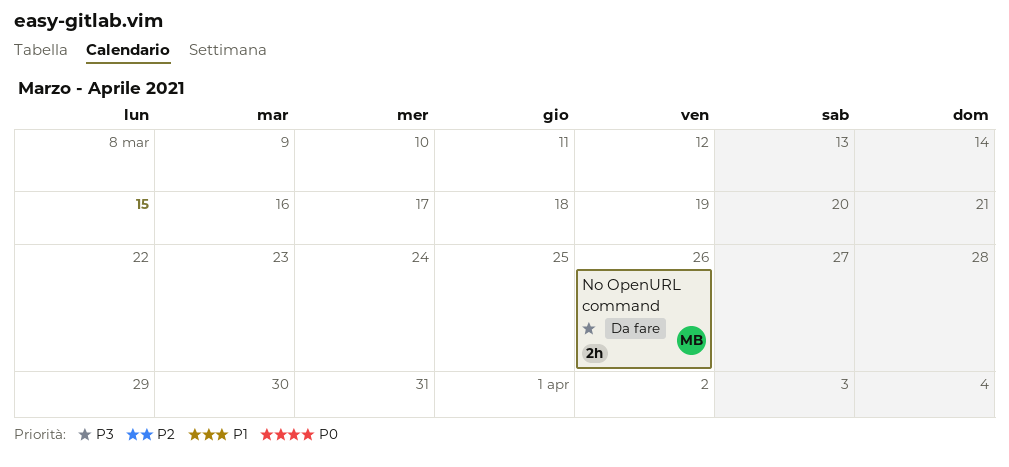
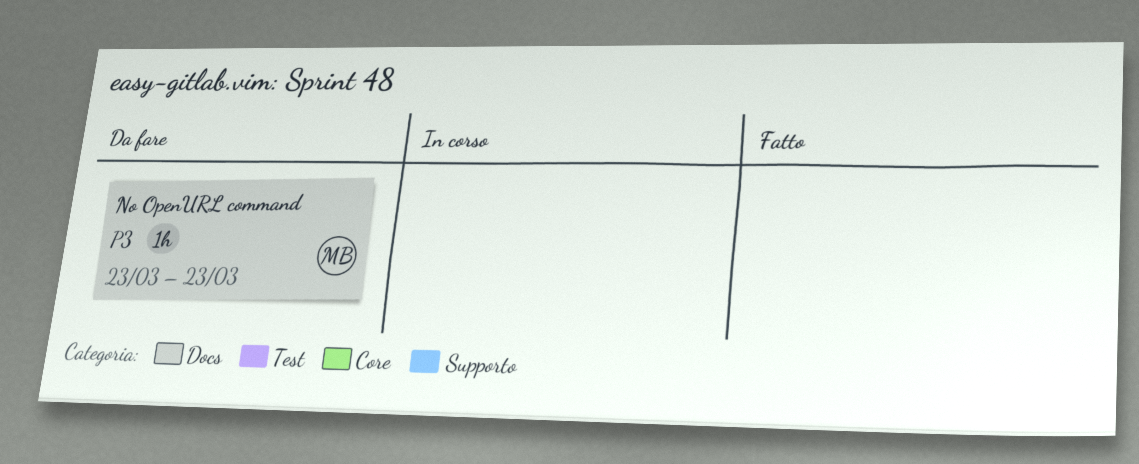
No OpenURL command, estimate: 2h -> 1h
No OpenURL command, due: Mar 26 -> Mar 23

